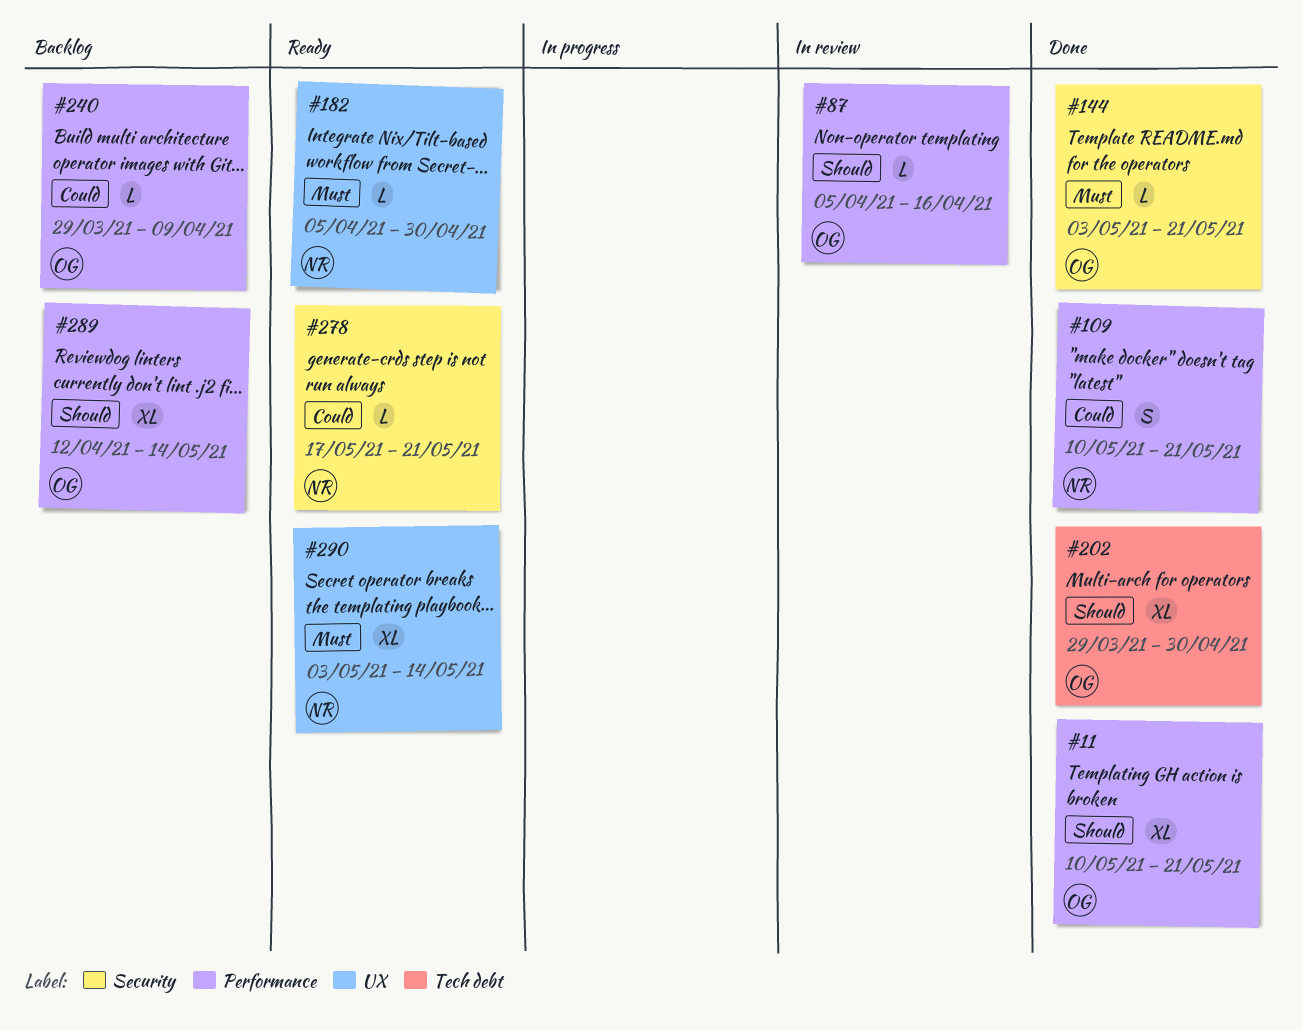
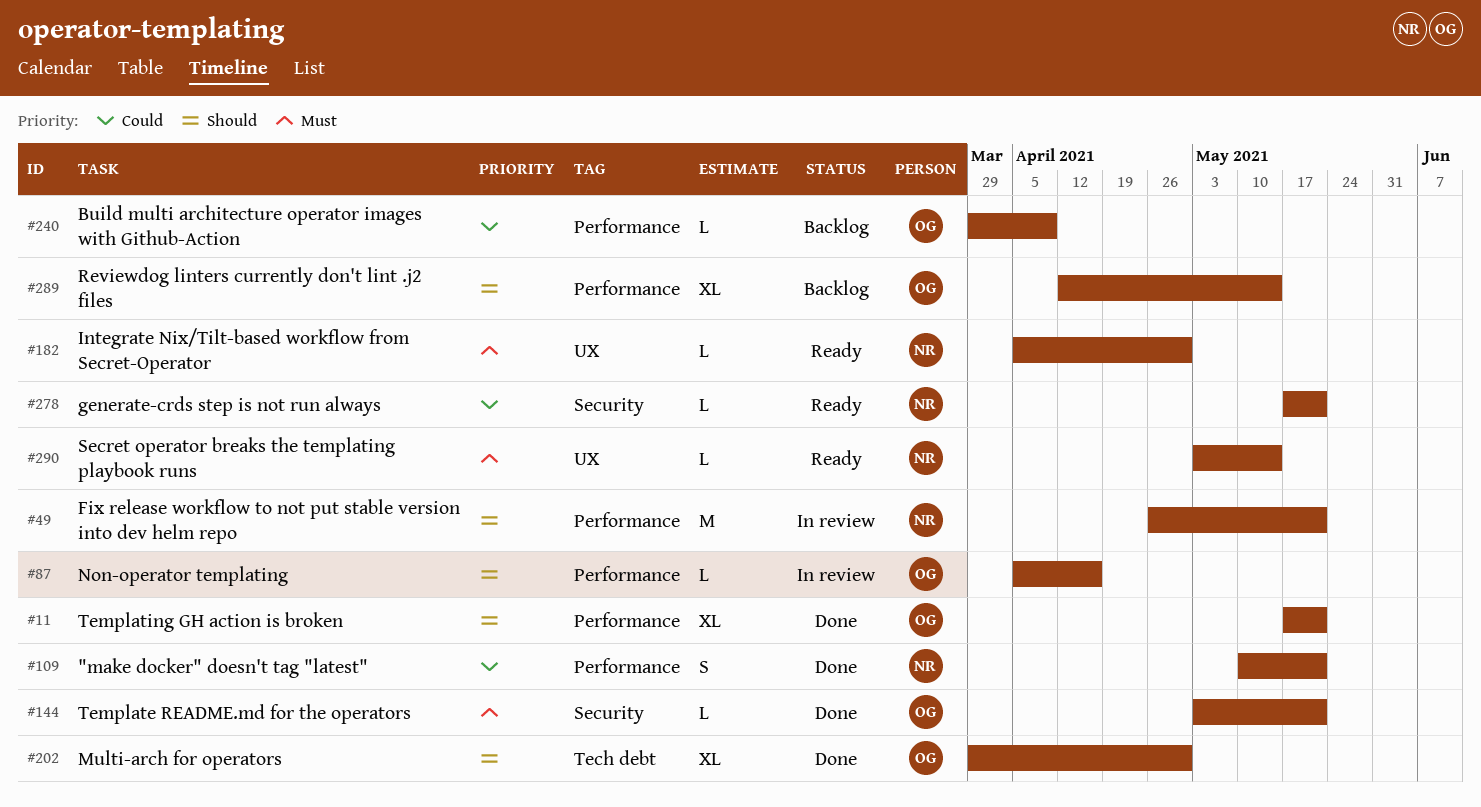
#11, start: May 10 -> May 17
#49: none -> present
#290, estimate: XL -> L

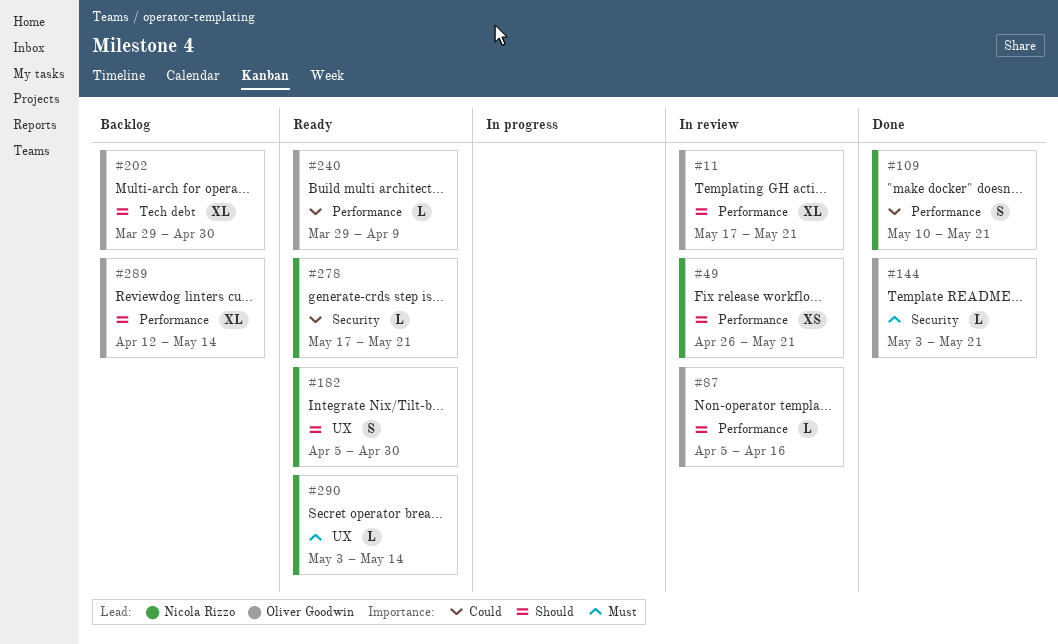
#11, status: Done -> In review
#49, estimate: M -> XS
#182, priority: Must -> Should
#182, estimate: L -> S
#202, status: Done -> Backlog
#240, status: Backlog -> Ready

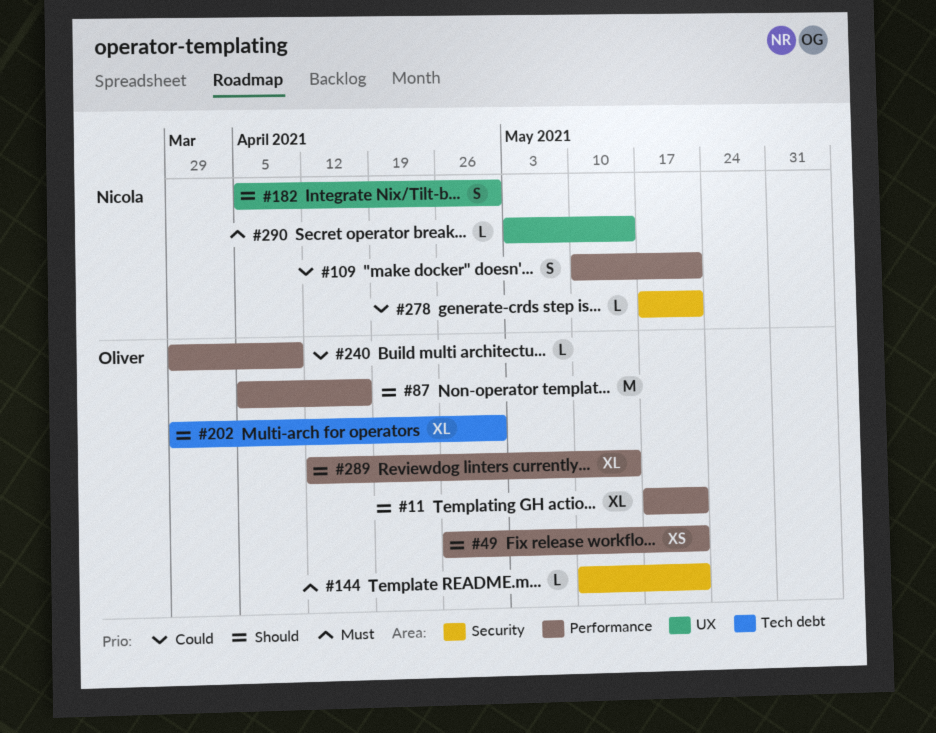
#49, owner: Nicola Rizzo -> Oliver Goodwin
#87, estimate: L -> M
#144, start: May 3 -> May 10

